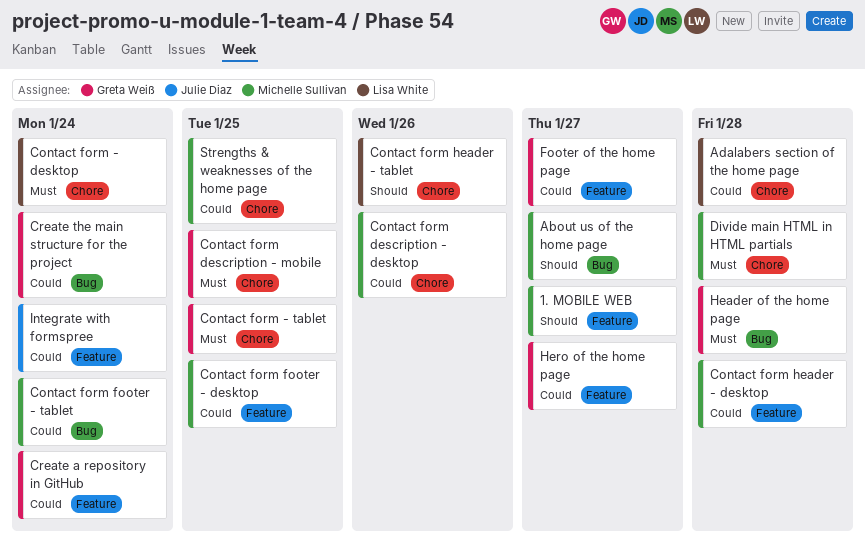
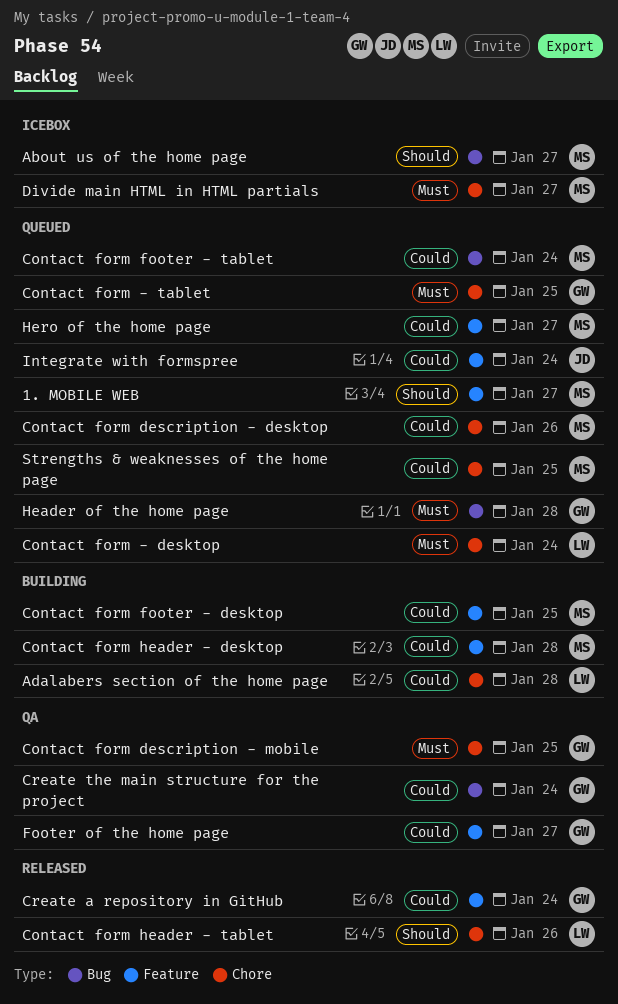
Divide main HTML in HTML partials, due: Jan 28 -> Jan 27
Hero of the home page, owner: Greta Weiß -> Michelle Sullivan

